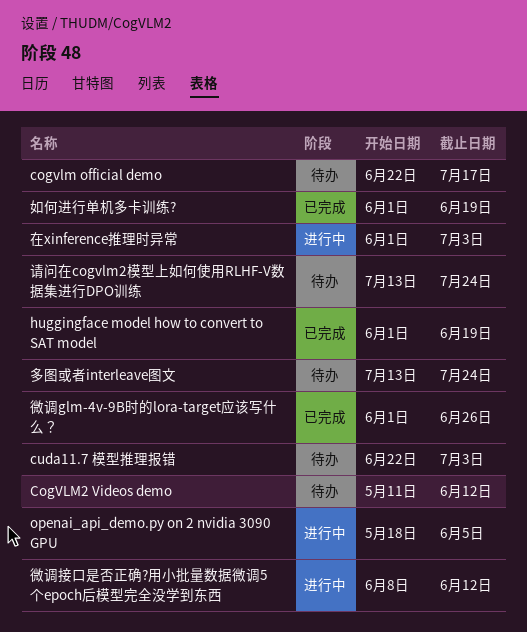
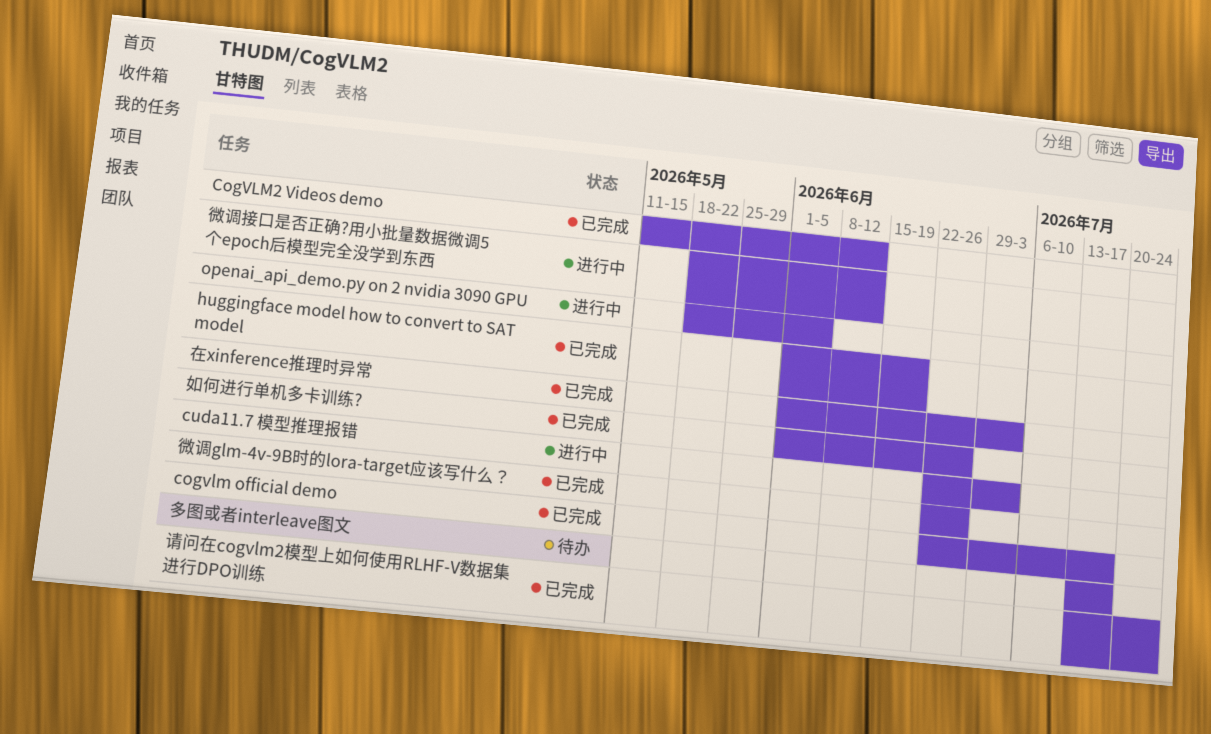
cogvlm official demo, status: 待办 -> 已完成
CogVLM2 Videos demo, status: 待办 -> 已完成
cuda11.7 模型推理报错, status: 待办 -> 进行中
在xinference推理时异常, status: 进行中 -> 已完成
多图或者interleave图文, due: Jul 24 -> Jul 17
如何进行单机多卡训练?, due: Jun 19 -> Jun 26
微调glm-4v-9B时的lora-target应该写什么？, start: Jun 1 -> Jun 22
微调接口是否正确?用小批量数据微调5个epoch后模型完全没学到东西, start: Jun 8 -> May 18
请问在cogvlm2模型上如何使用RLHF-V数据集进行DPO训练, status: 待办 -> 已完成

